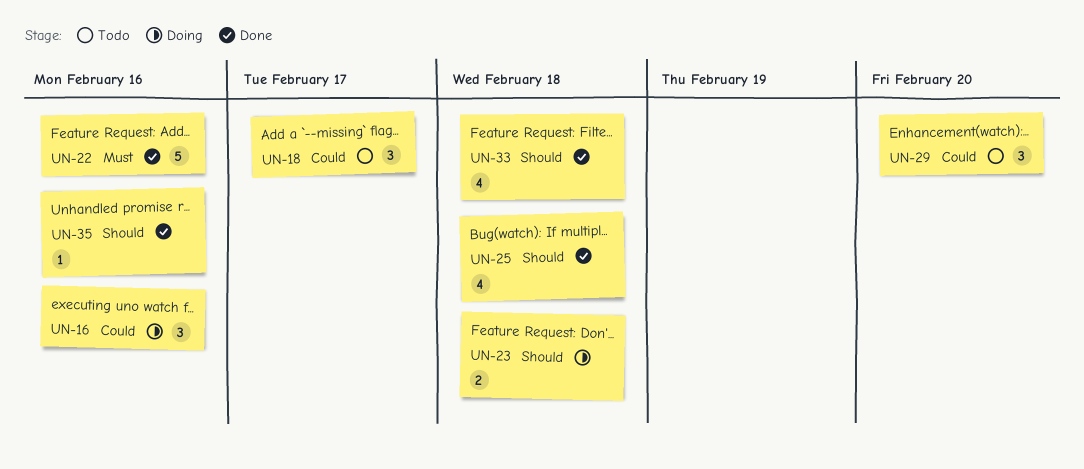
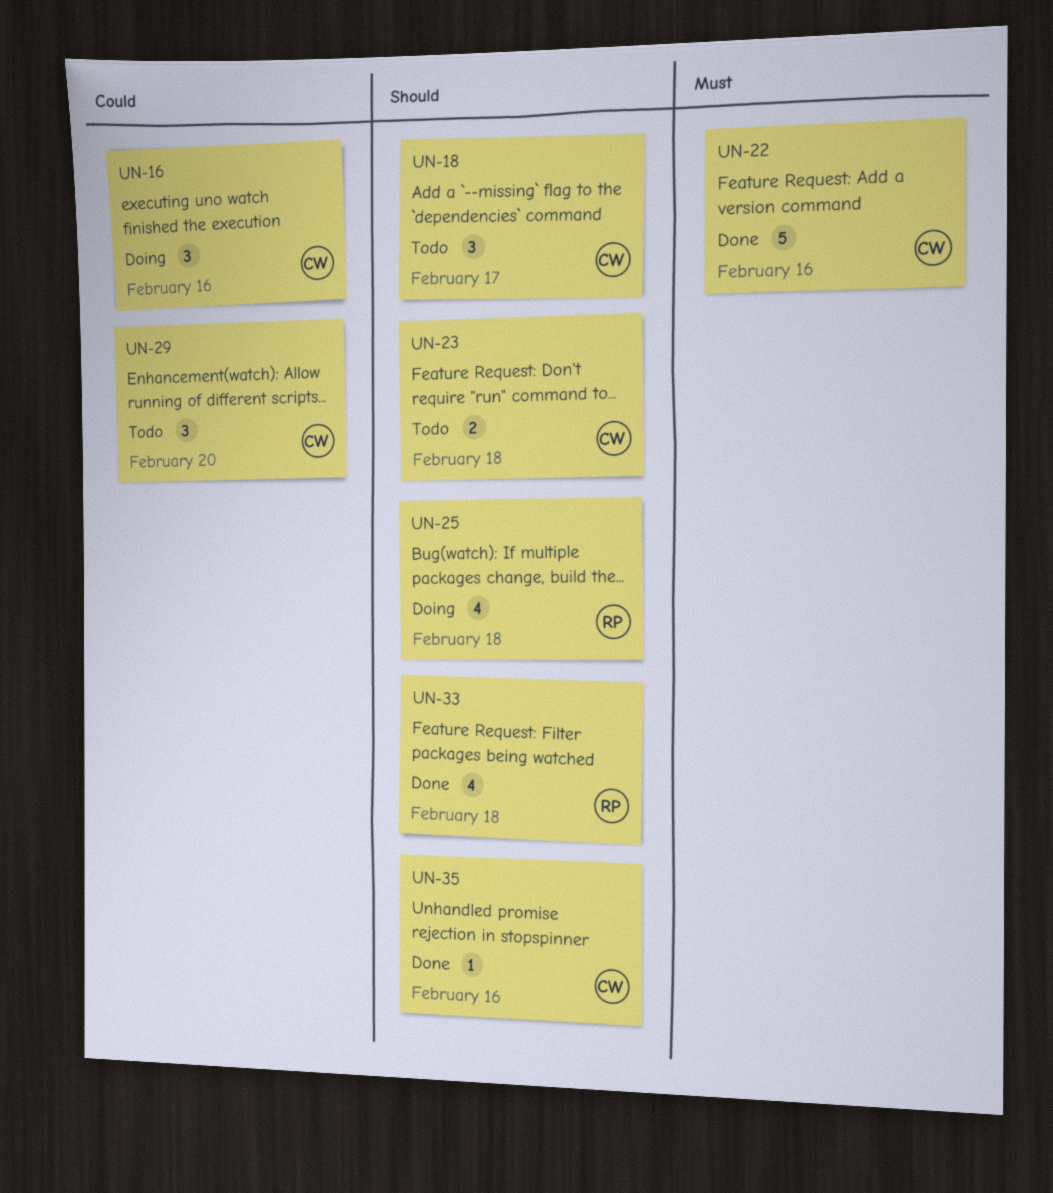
UN-18, priority: Could -> Should
UN-23, status: Doing -> Todo
UN-25, status: Done -> Doing

